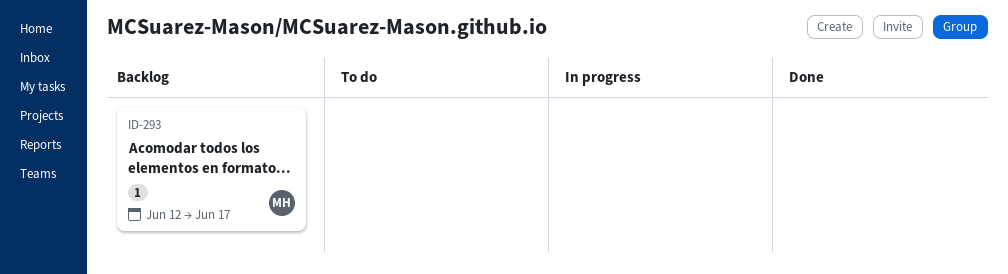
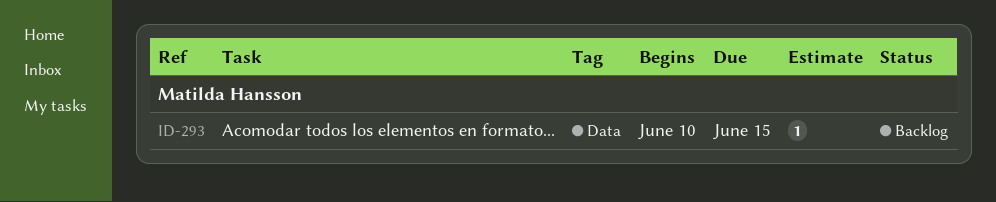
ID-293, start: Jun 12 -> Jun 10
ID-293, due: Jun 17 -> Jun 15

